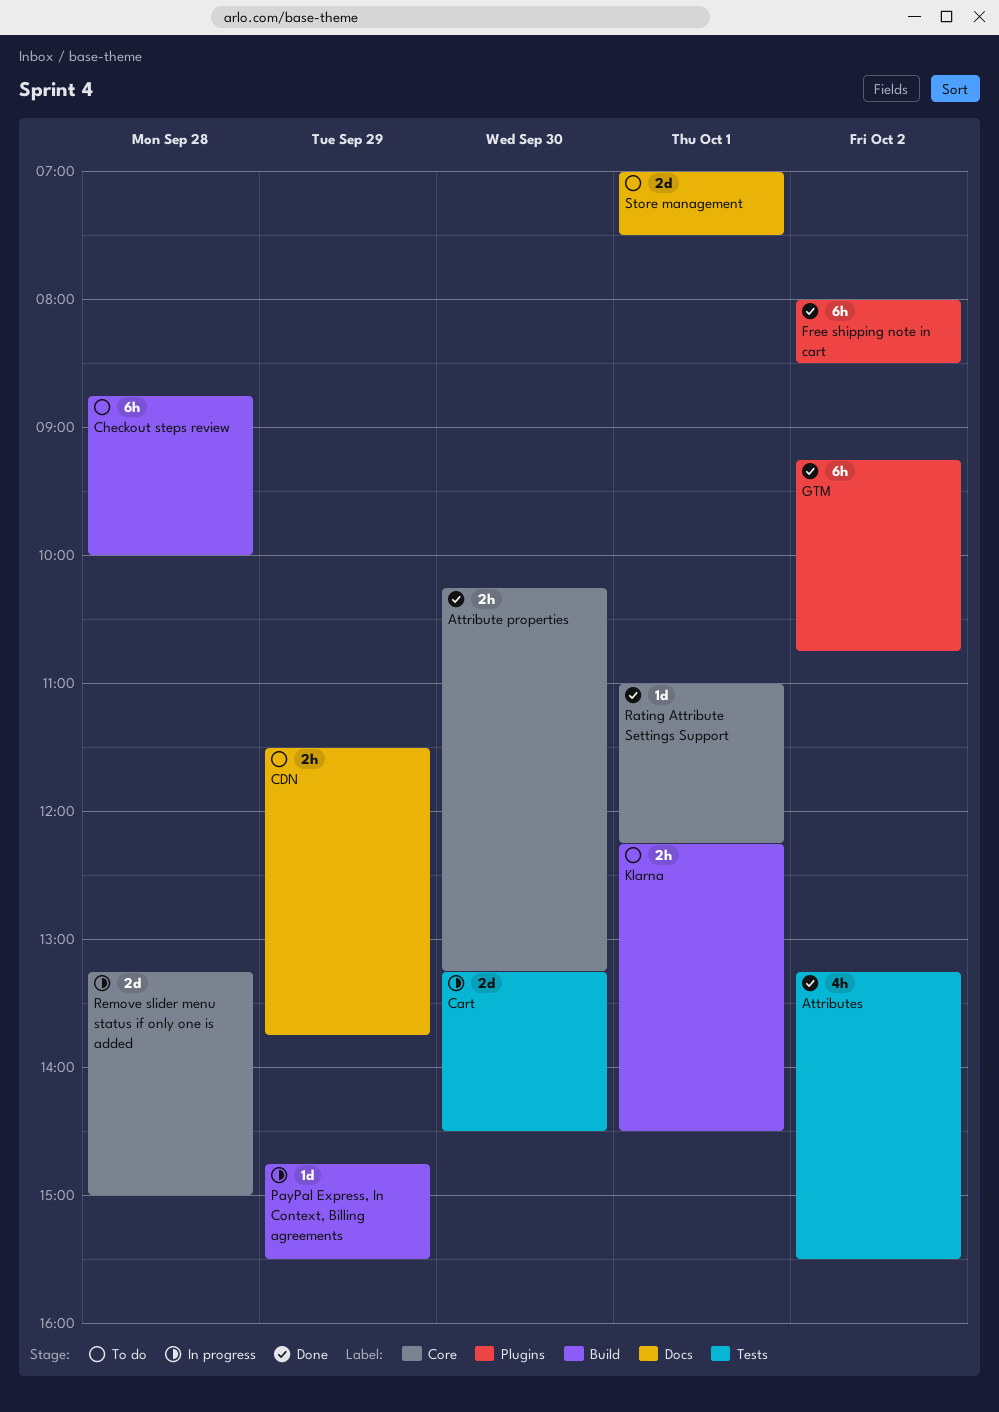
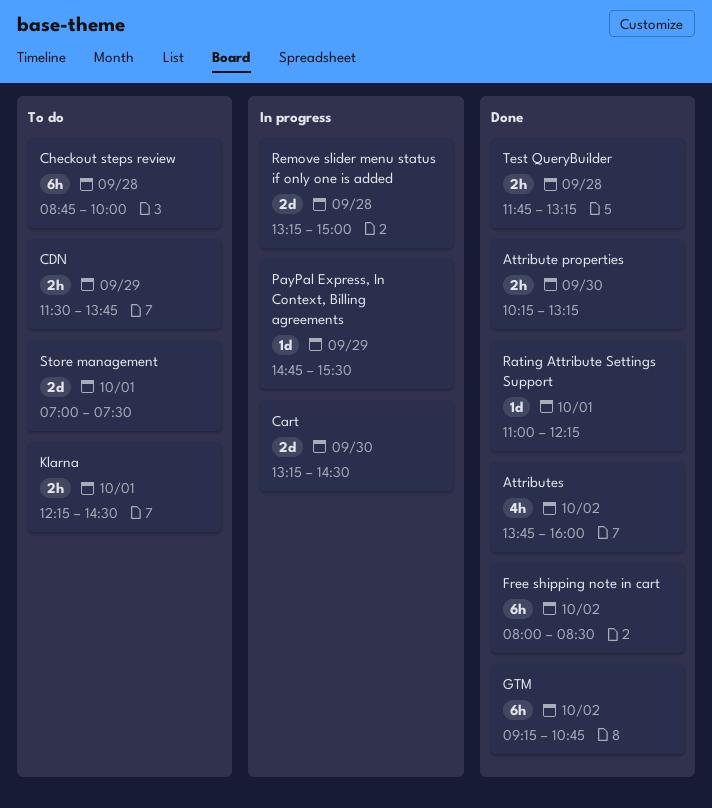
Attributes, begins: 13:15 -> 13:45
Attributes, ends: 15:30 -> 16:00
Test QueryBuilder: none -> present

